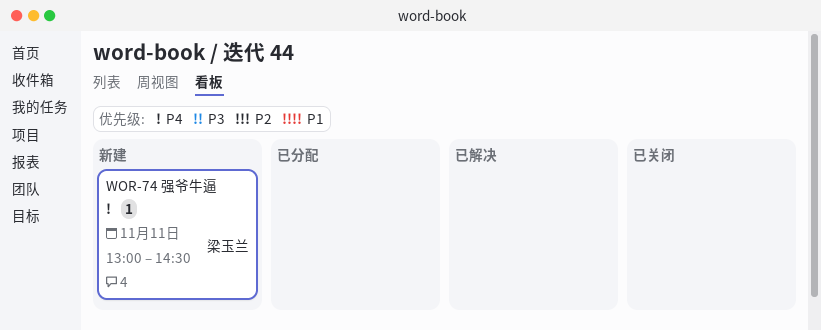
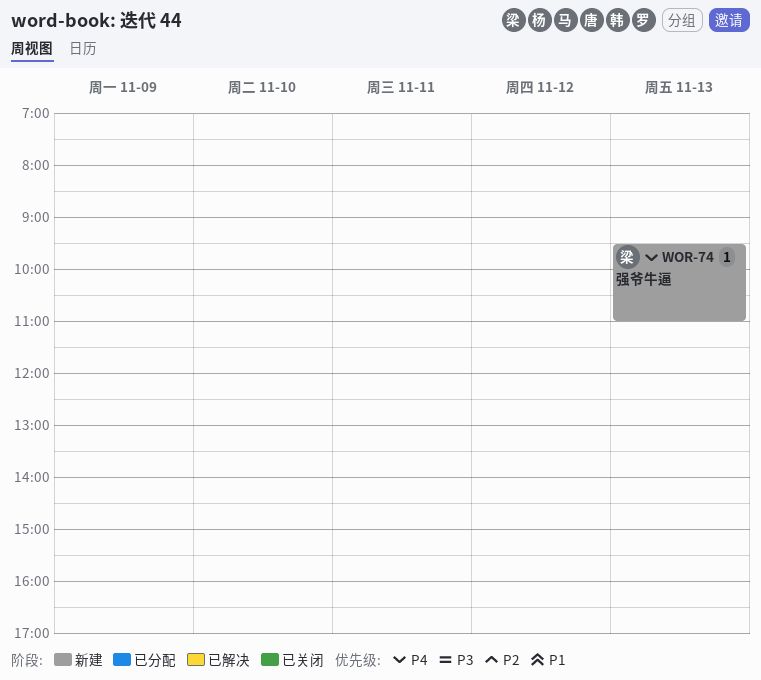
WOR-74, day: Nov 11 -> Nov 13
WOR-74, begins: 13:00 -> 09:30
WOR-74, ends: 14:30 -> 11:00

